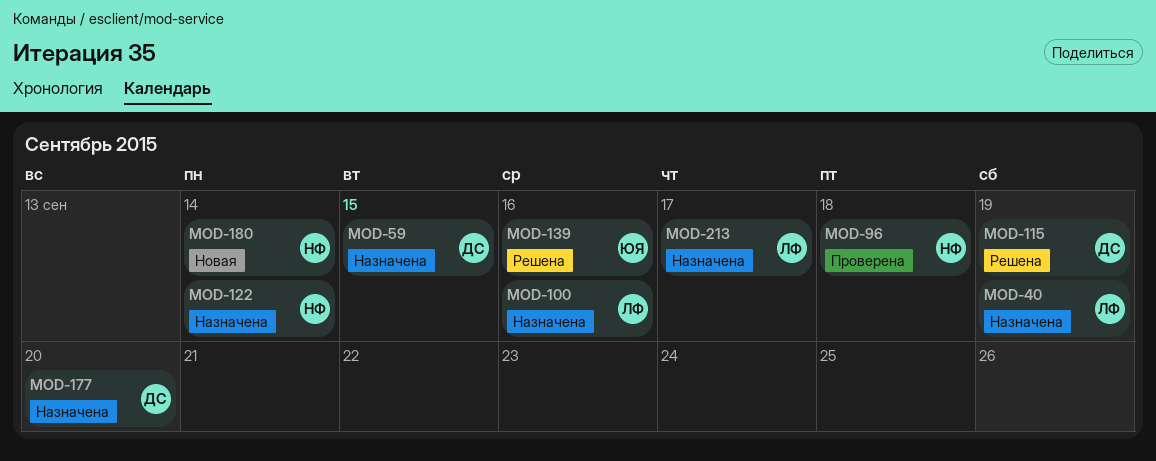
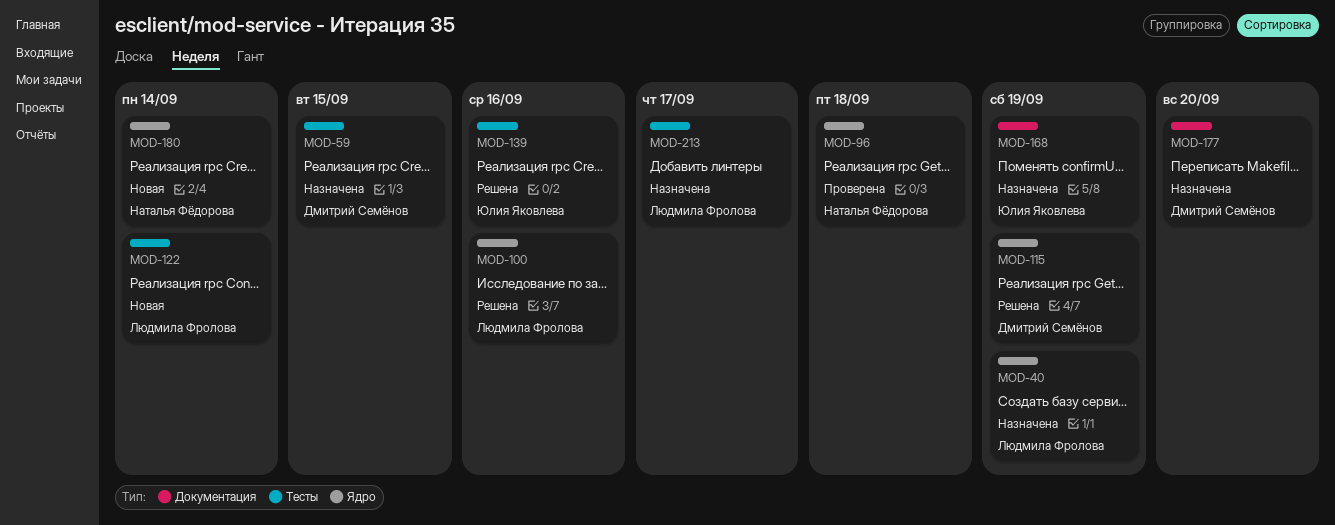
MOD-100, status: Назначена -> Решена
MOD-122, status: Назначена -> Новая
MOD-122, owner: Наталья Фёдорова -> Людмила Фролова
MOD-168: none -> present

